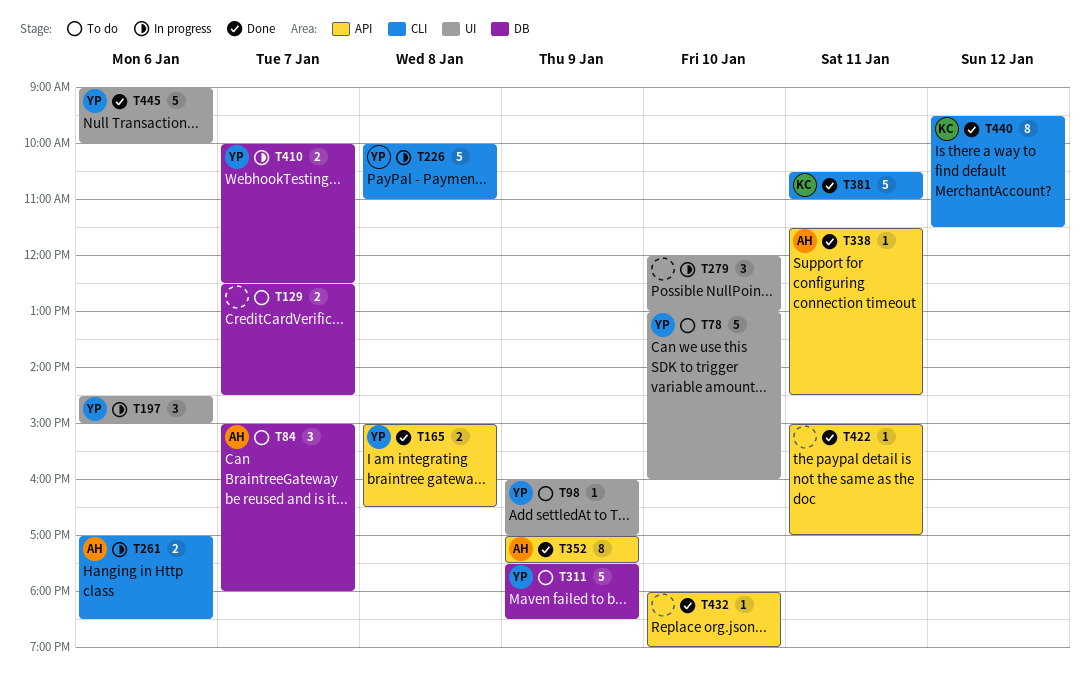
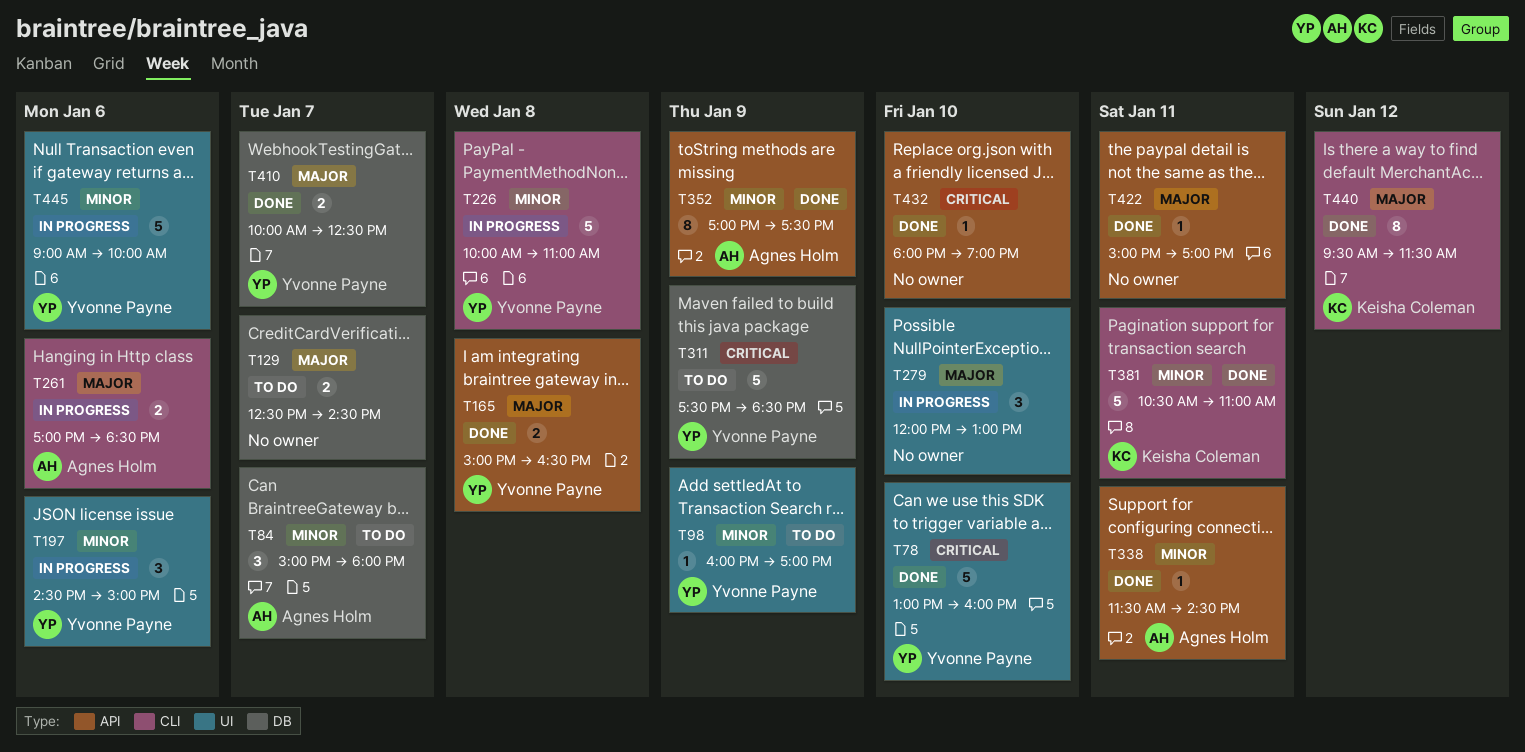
T78, status: To do -> Done
T410, status: In progress -> Done
T445, status: Done -> In progress

